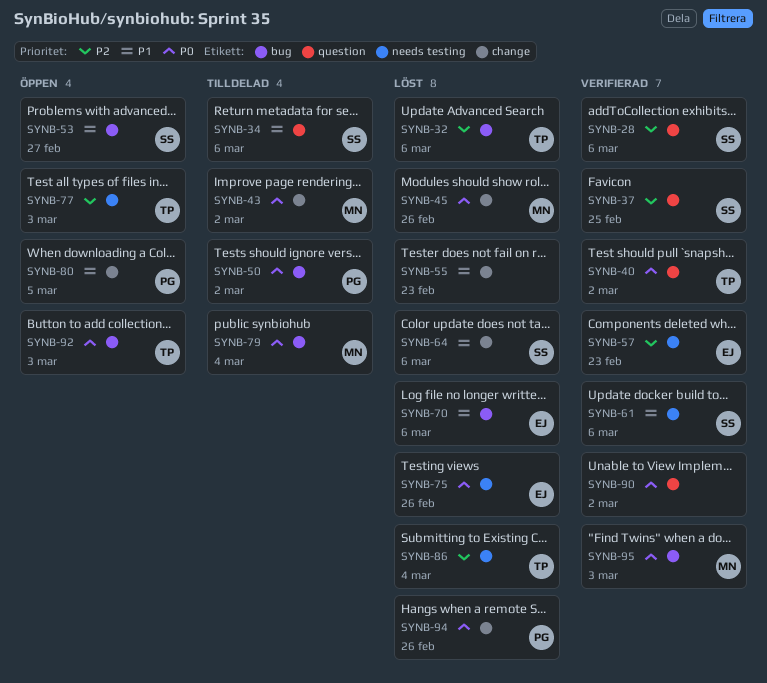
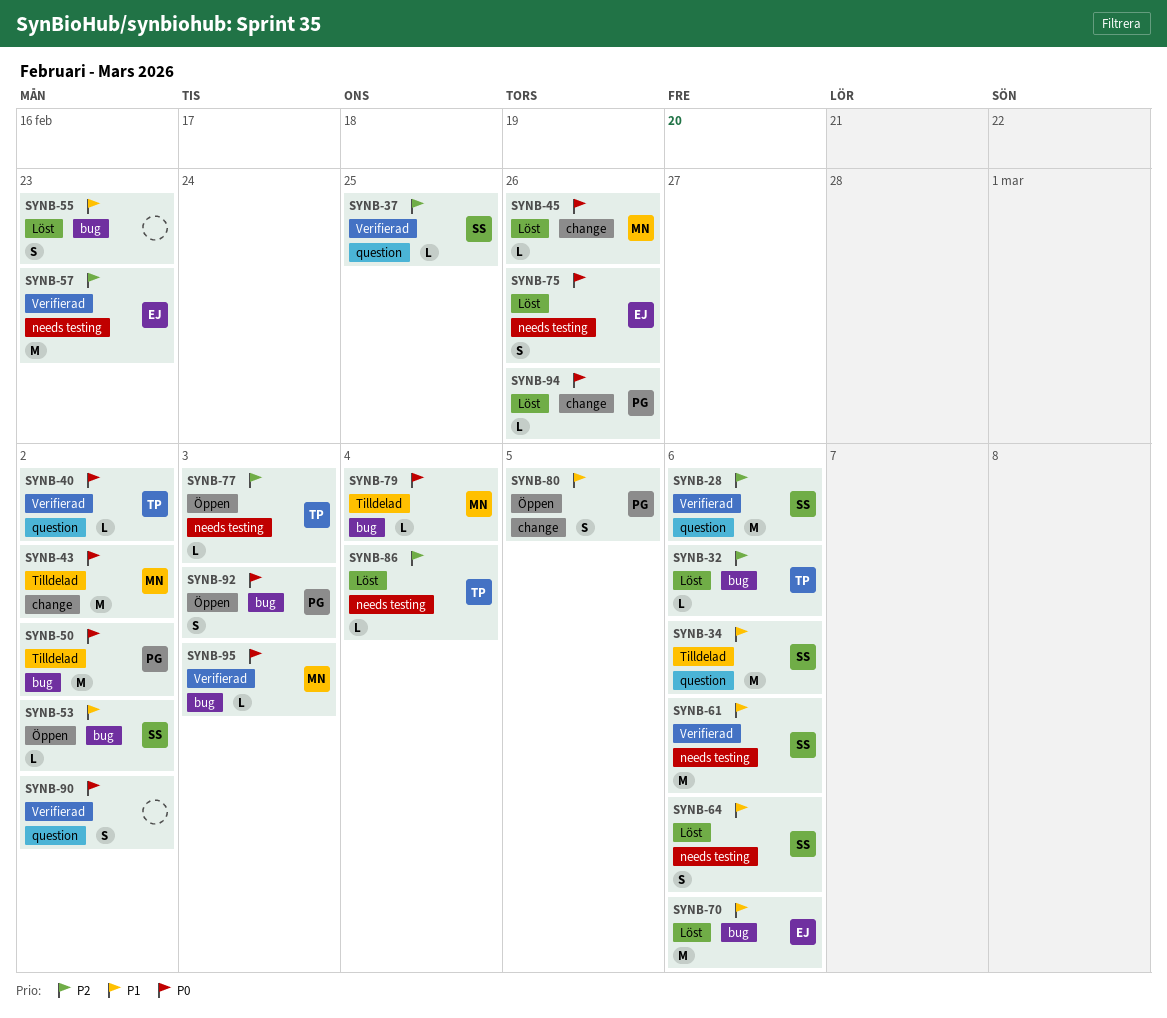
SYNB-53, due: Feb 27 -> Mar 2
SYNB-55, label: change -> bug
SYNB-64, label: change -> needs testing
SYNB-92, owner: TP -> PG

